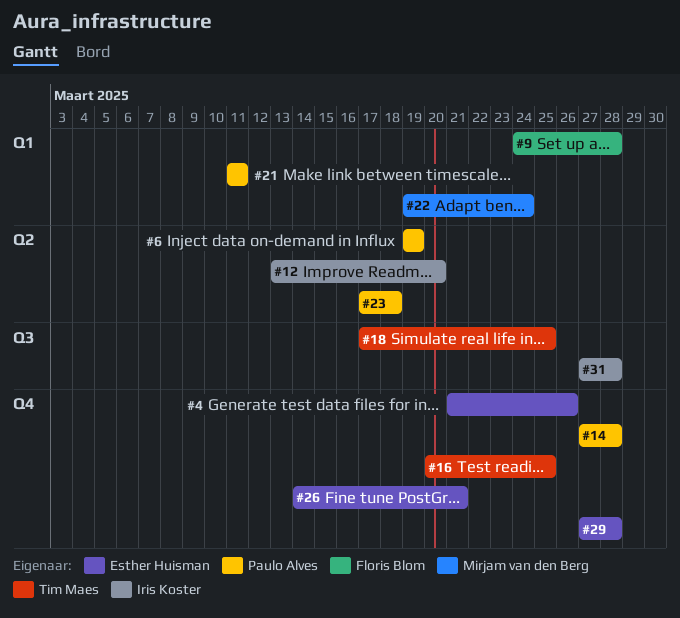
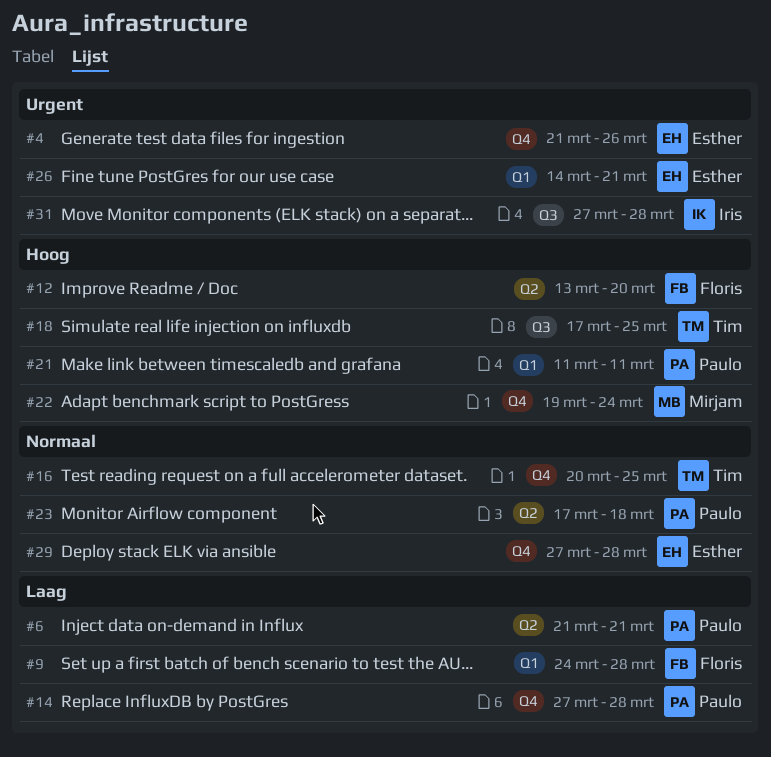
#6, start: Mar 19 -> Mar 21
#6, due: Mar 19 -> Mar 21
#12, owner: Iris Koster -> Floris Blom
#22, label: Q1 -> Q4
#26, label: Q4 -> Q1

